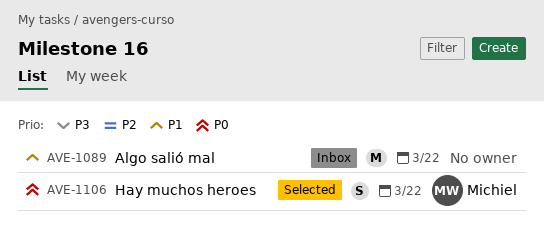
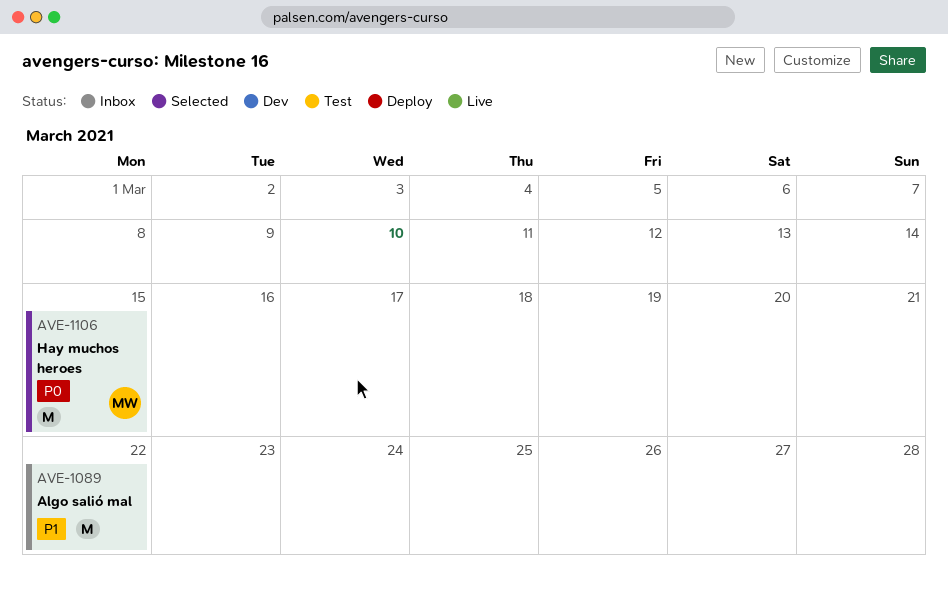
AVE-1106, estimate: S -> M
AVE-1106, due: Mar 22 -> Mar 15

